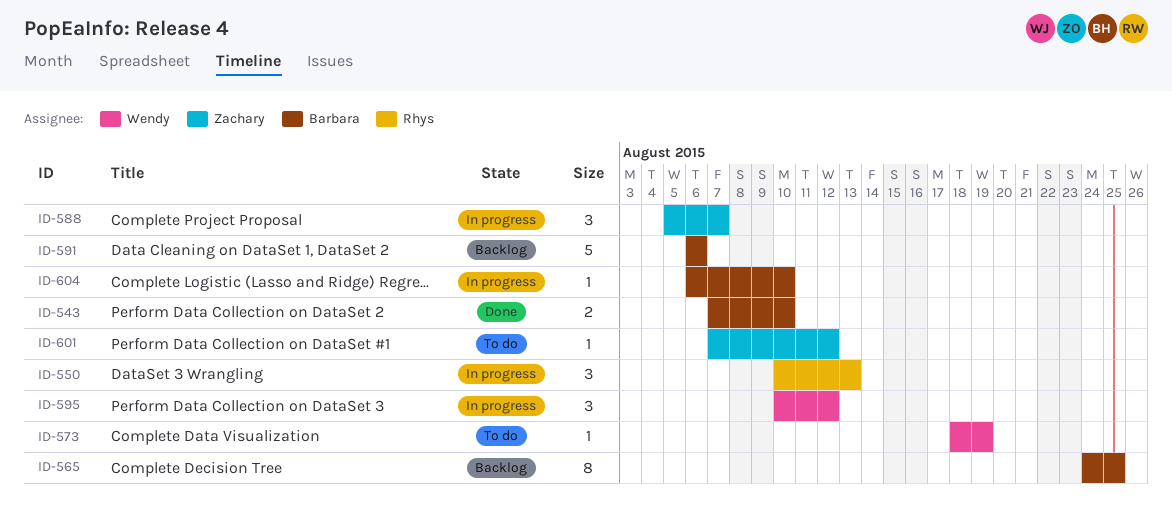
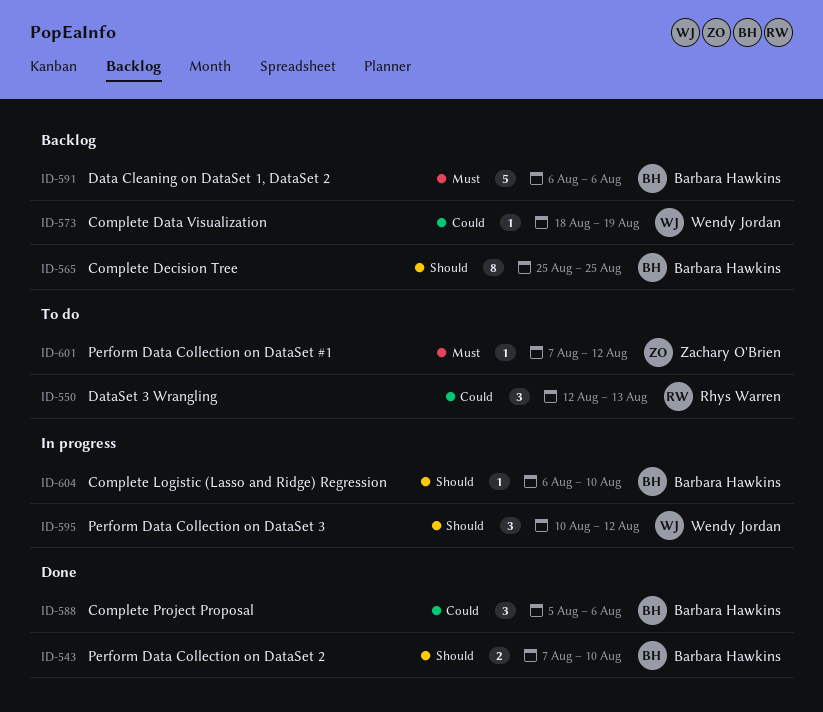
ID-550, status: In progress -> To do
ID-550, start: Aug 10 -> Aug 12
ID-565, start: Aug 24 -> Aug 25
ID-573, status: To do -> Backlog
ID-588, status: In progress -> Done
ID-588, owner: Zachary O'Brien -> Barbara Hawkins
ID-588, due: Aug 7 -> Aug 6

